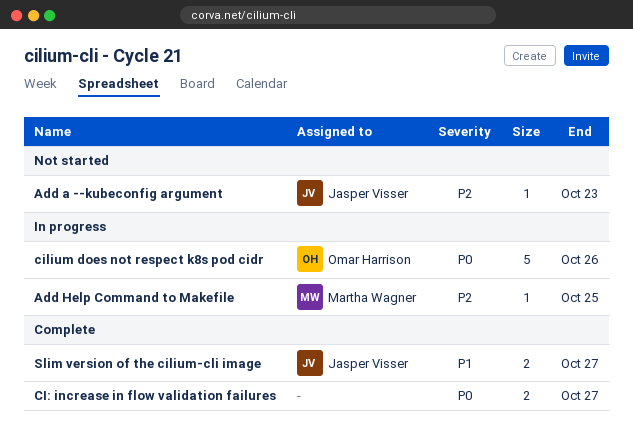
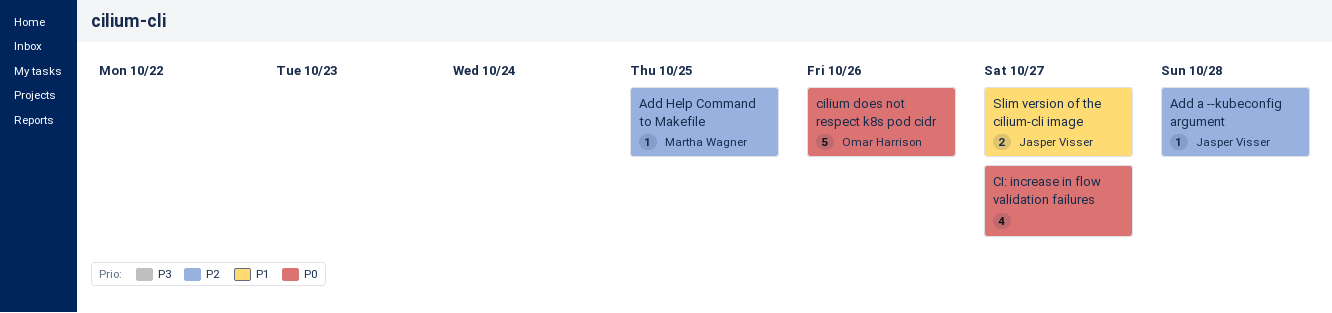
Add a --kubeconfig argument, due: Oct 23 -> Oct 28
CI: increase in flow validation failures, estimate: 2 -> 4

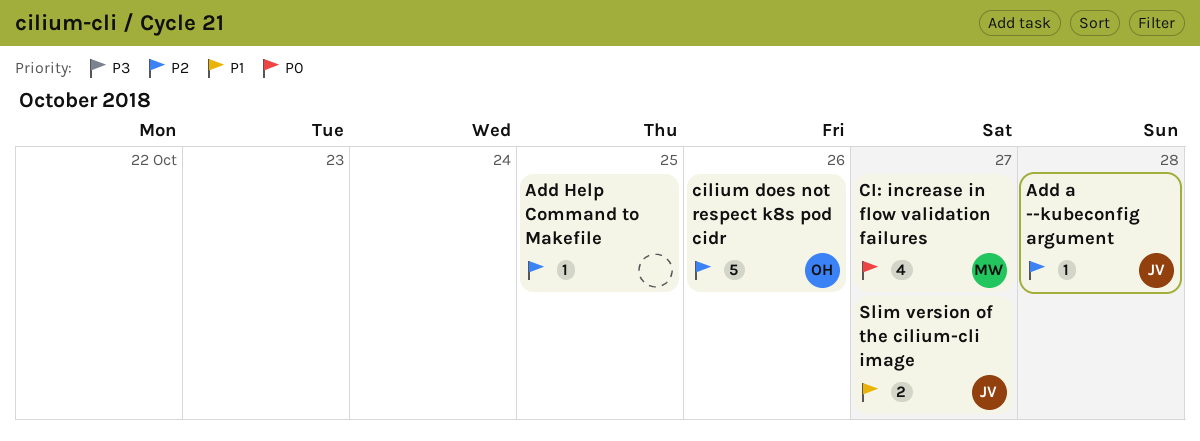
Add Help Command to Makefile, owner: Martha Wagner -> none
CI: increase in flow validation failures, owner: none -> Martha Wagner
cilium does not respect k8s pod cidr, priority: P0 -> P2

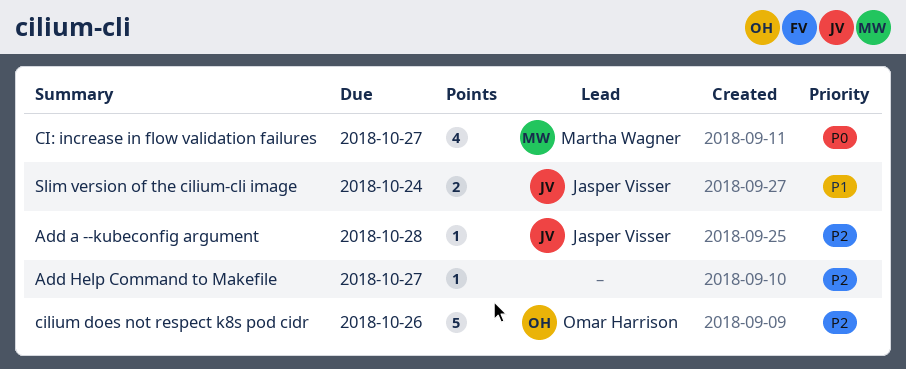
Add Help Command to Makefile, due: Oct 25 -> Oct 27
Slim version of the cilium-cli image, due: Oct 27 -> Oct 24

